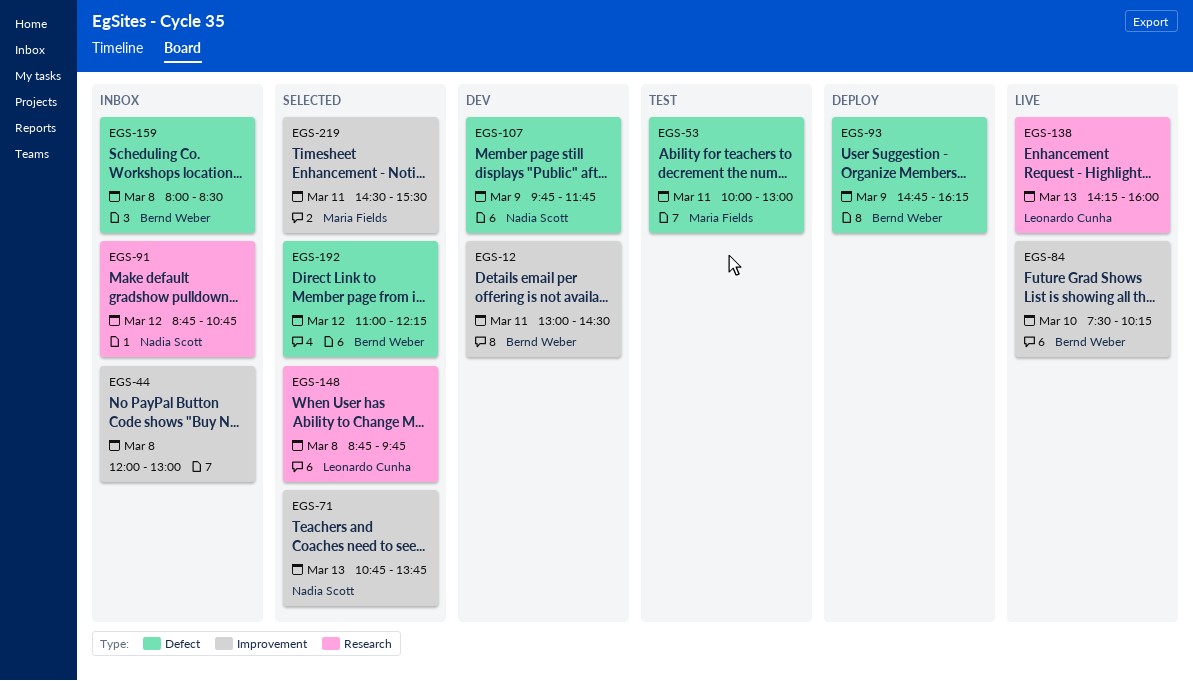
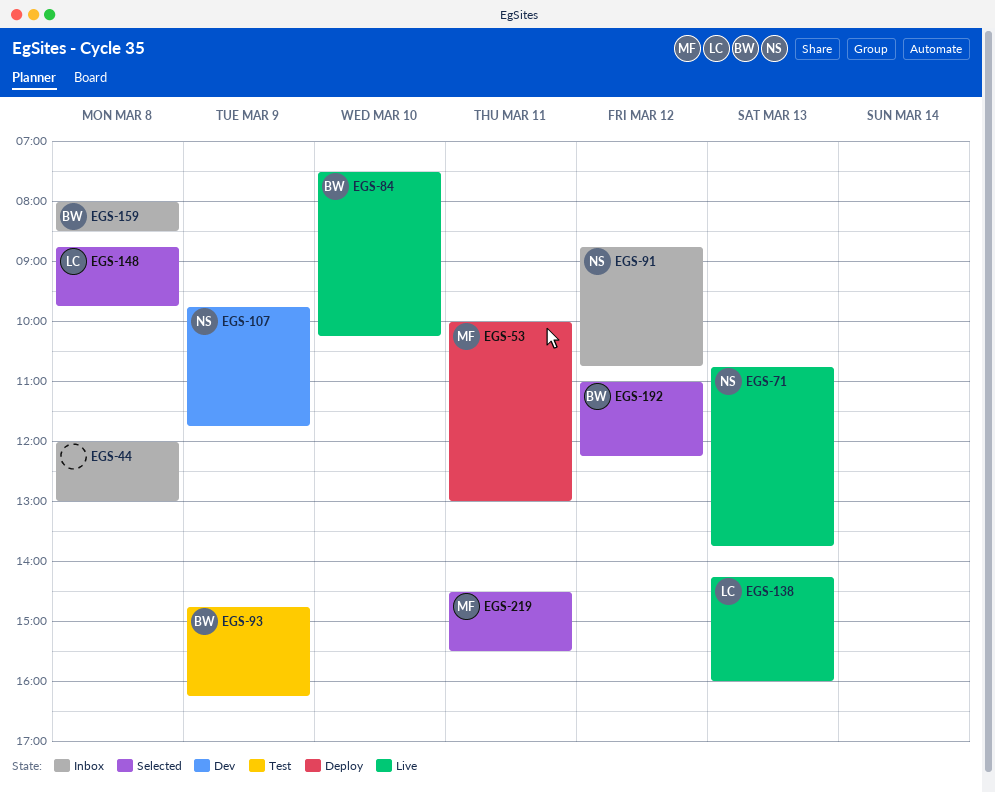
EGS-12: present -> none
EGS-53, status: Test -> Deploy
EGS-71, status: Selected -> Live
EGS-93, status: Deploy -> Test

